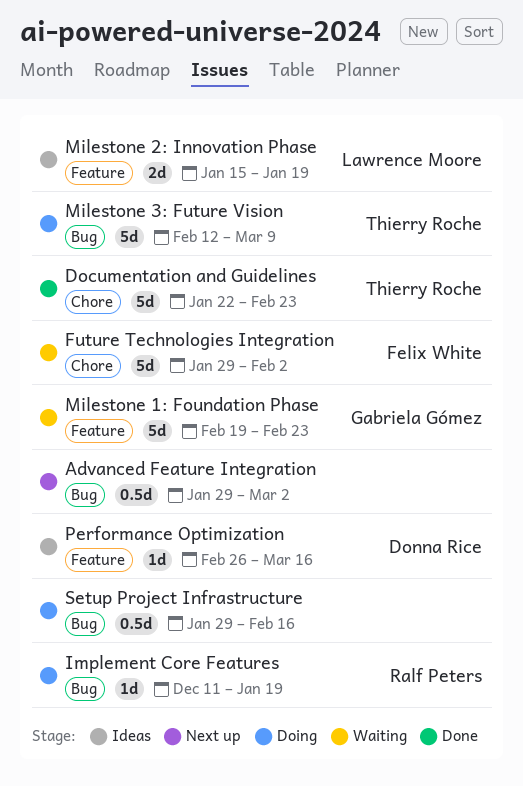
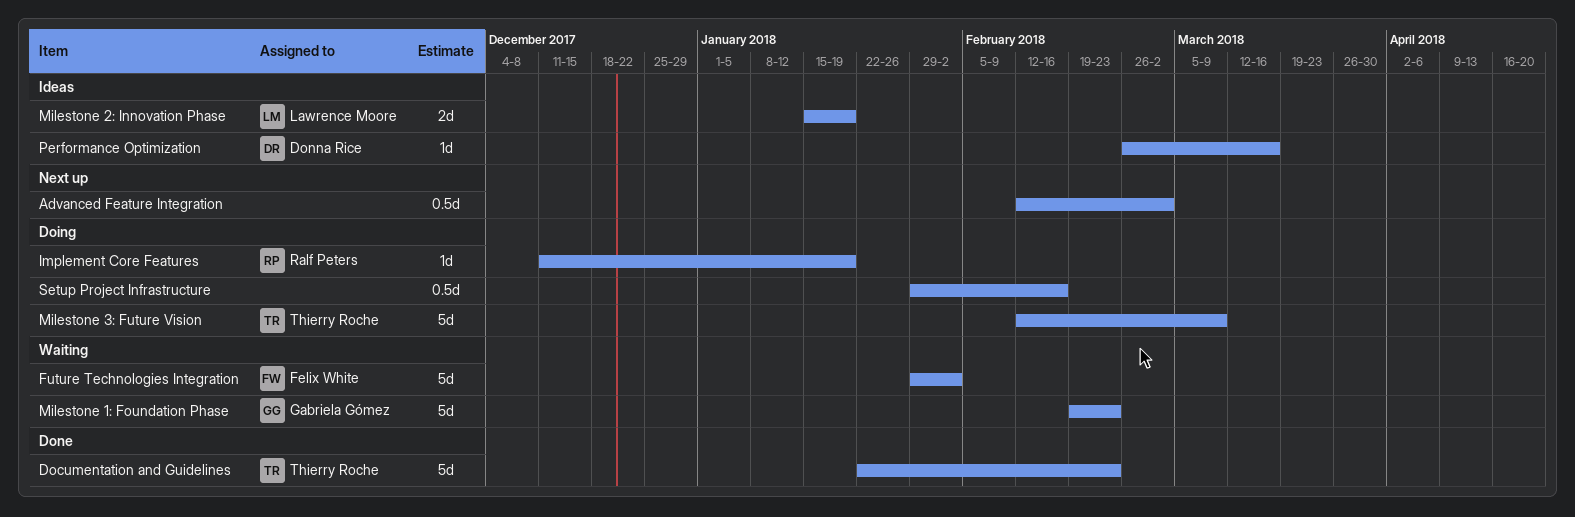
Advanced Feature Integration, start: Jan 29 -> Feb 12

